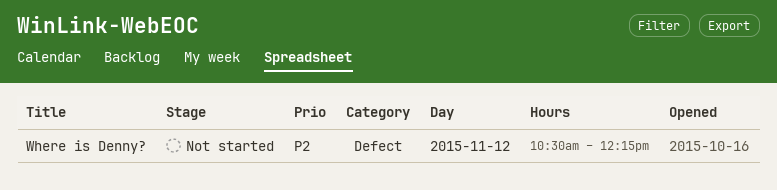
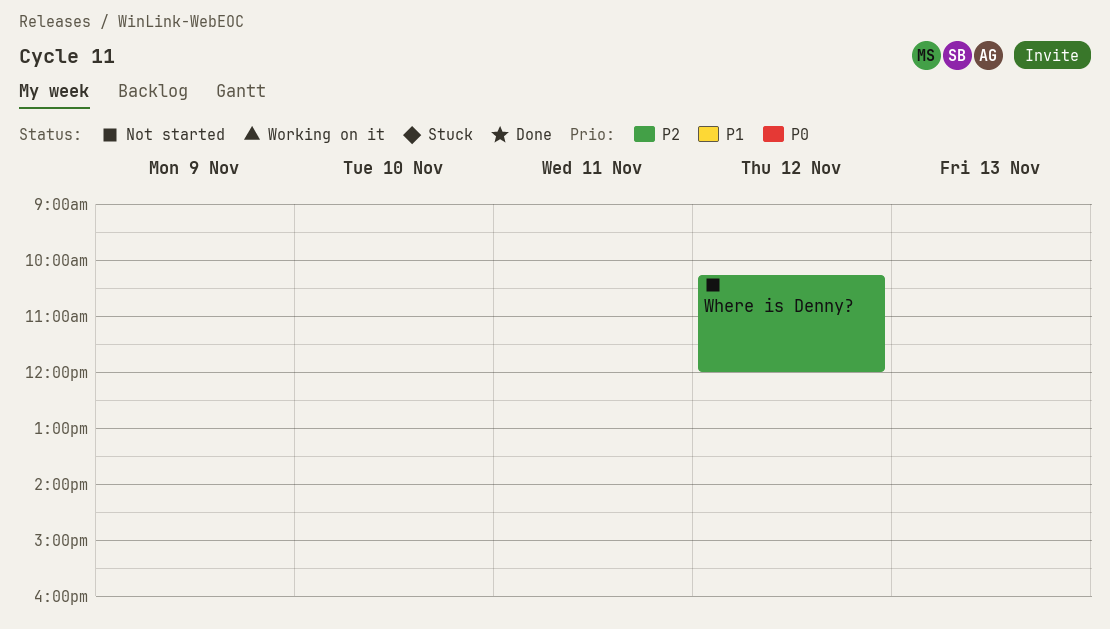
Where is Denny?, begins: 10:30 -> 10:15
Where is Denny?, ends: 12:15 -> 12:00

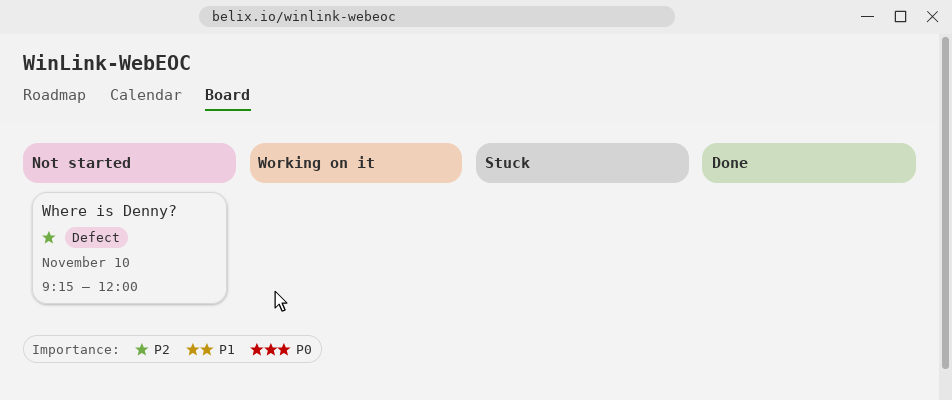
Where is Denny?, day: Nov 12 -> Nov 10
Where is Denny?, begins: 10:15 -> 09:15

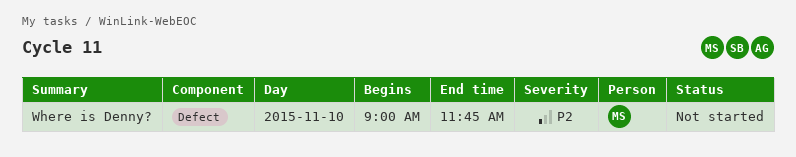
Where is Denny?, begins: 09:15 -> 09:00
Where is Denny?, ends: 12:00 -> 11:45

